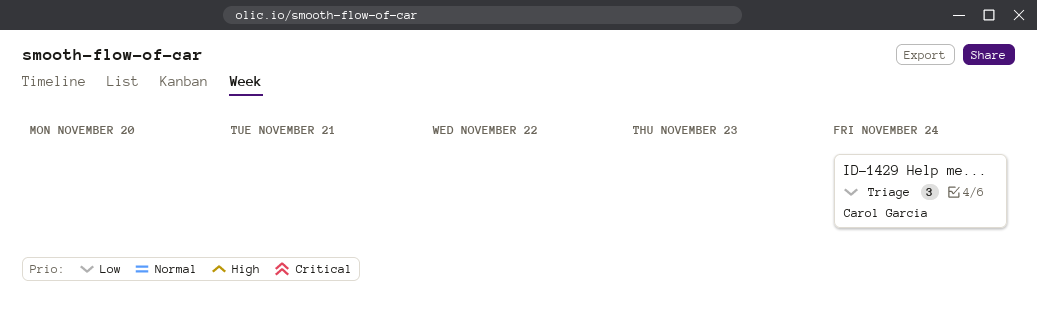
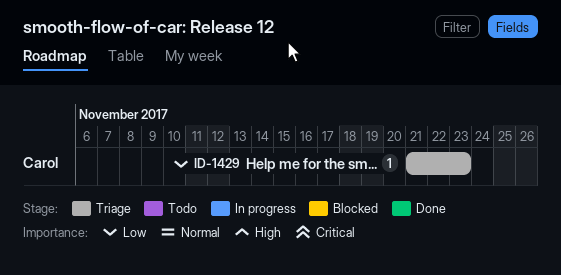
ID-1429, estimate: 3 -> 1
ID-1429, due: Nov 24 -> Nov 23

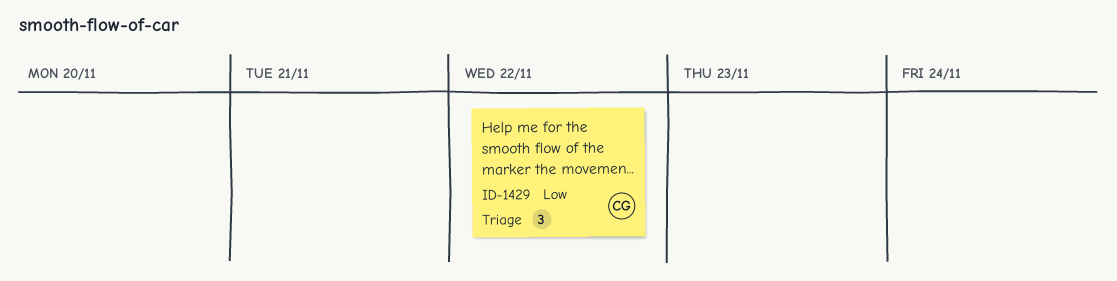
ID-1429, estimate: 1 -> 3
ID-1429, due: Nov 23 -> Nov 22

